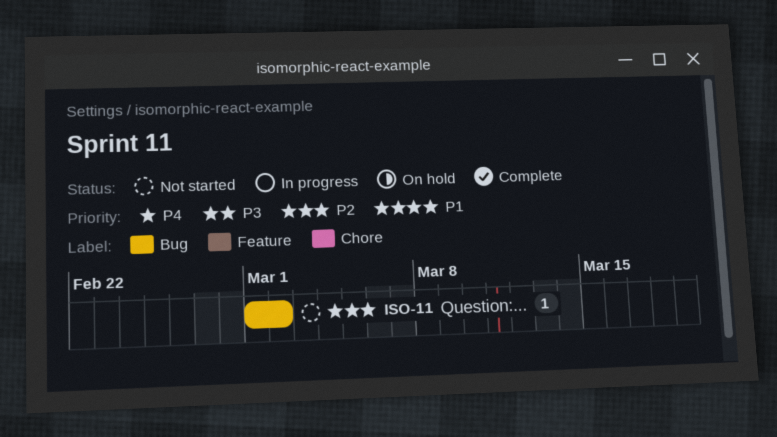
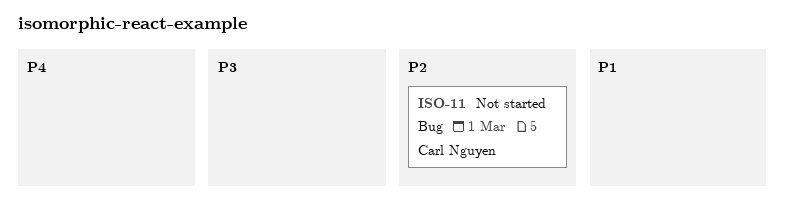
ISO-11, due: Mar 2 -> Mar 1

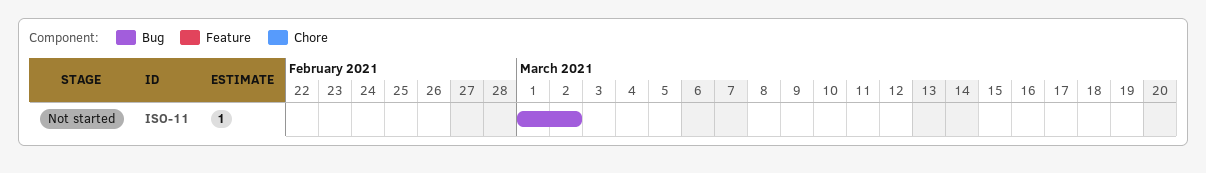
ISO-11, due: Mar 1 -> Mar 2

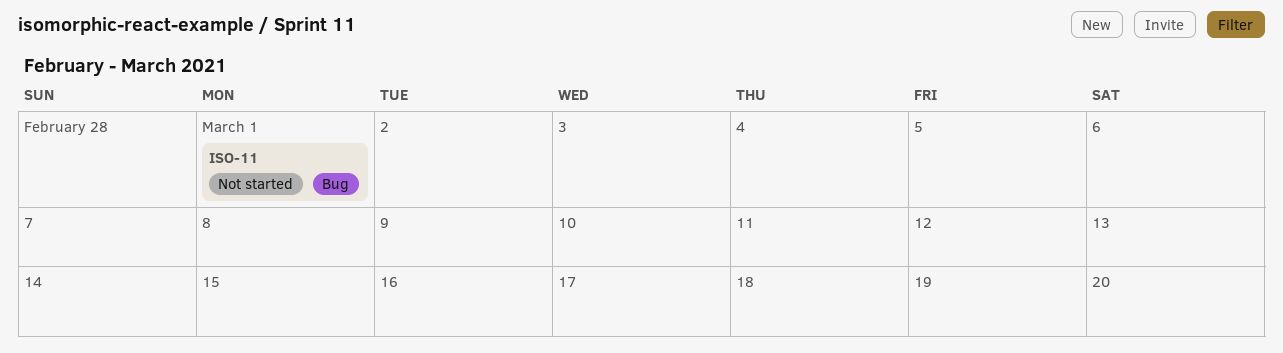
ISO-11, due: Mar 2 -> Mar 1

